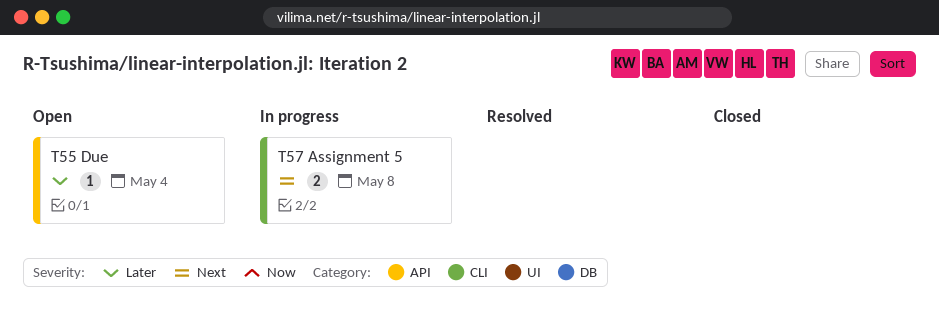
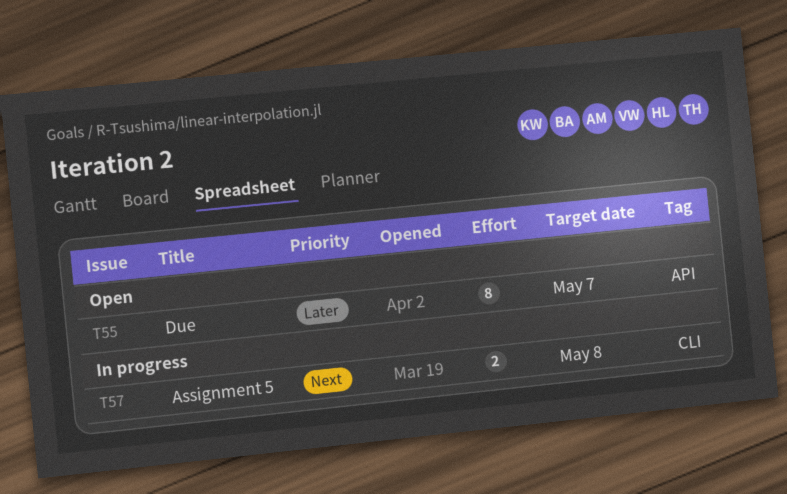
T55, estimate: 1 -> 8
T55, due: May 4 -> May 7

